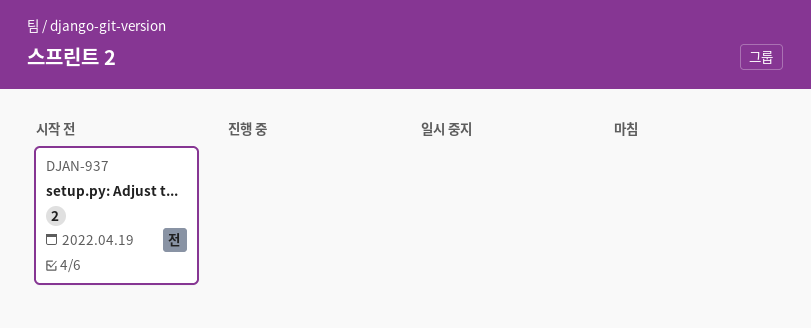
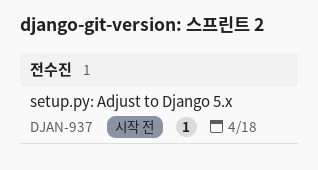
DJAN-937, estimate: 2 -> 1
DJAN-937, due: Apr 19 -> Apr 18

